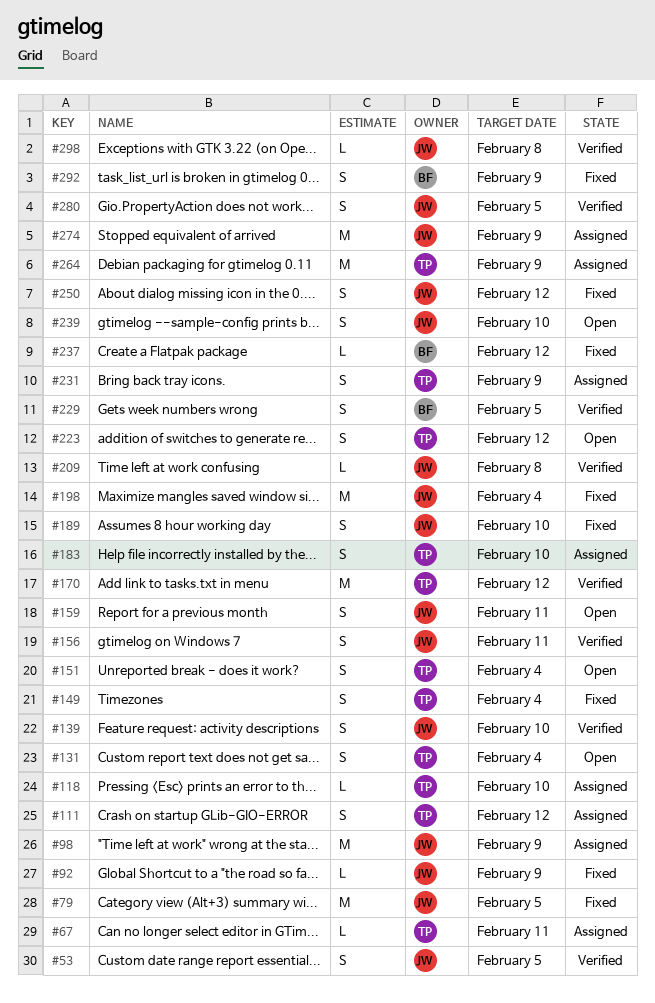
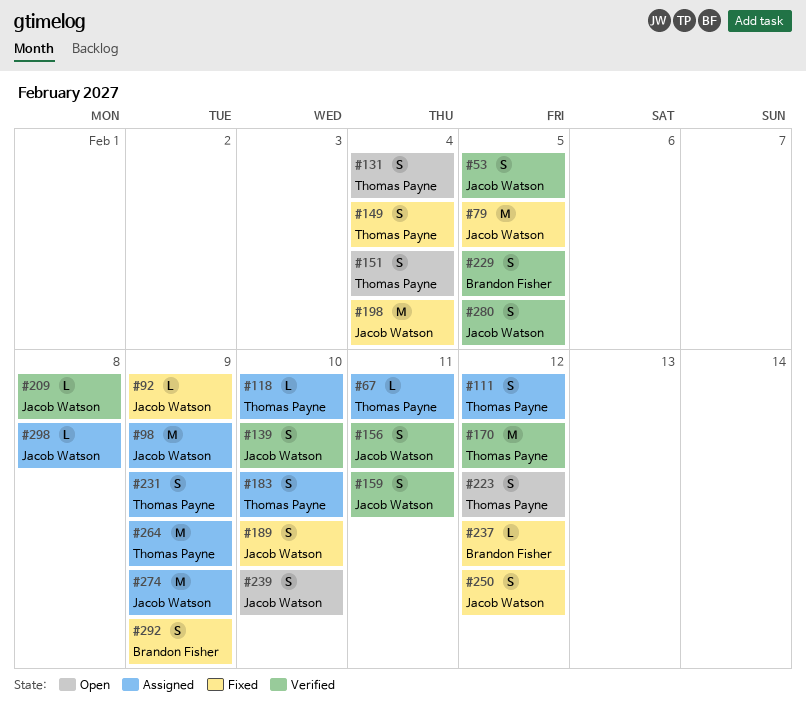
#159, status: Open -> Verified
#298, status: Verified -> Assigned

